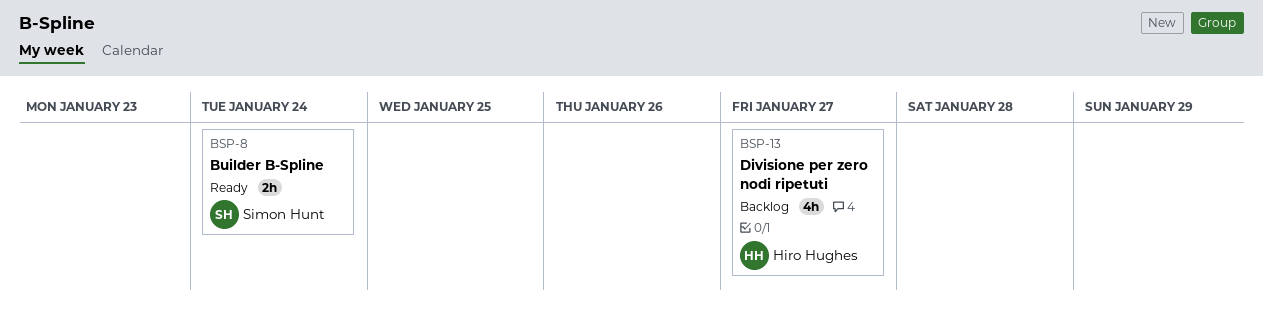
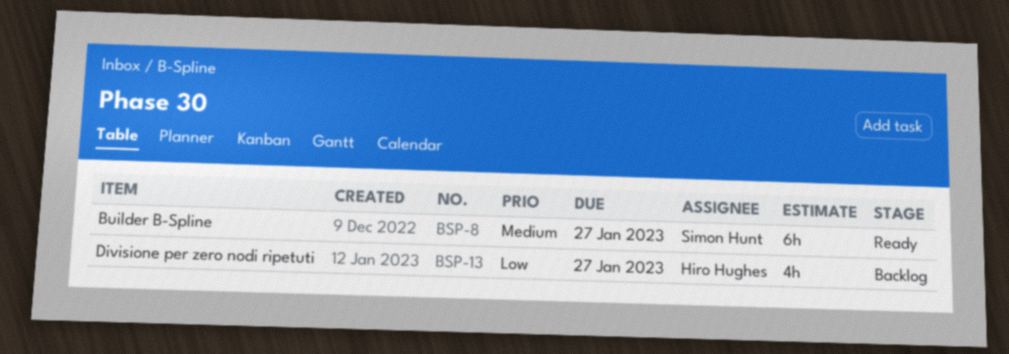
BSP-8, estimate: 2h -> 6h
BSP-8, due: Jan 24 -> Jan 27

